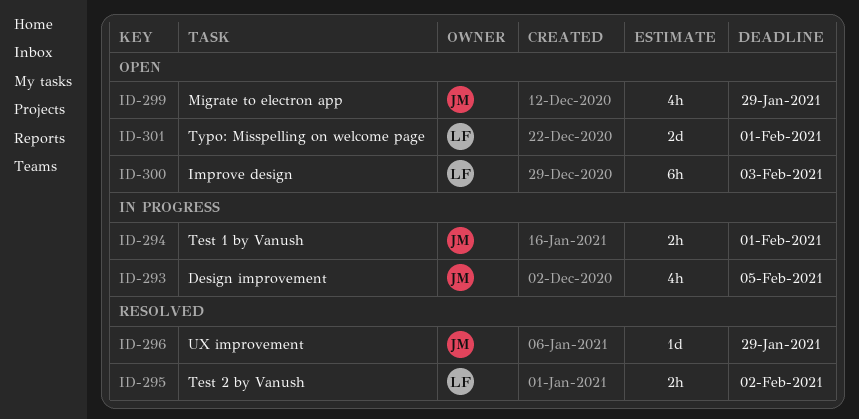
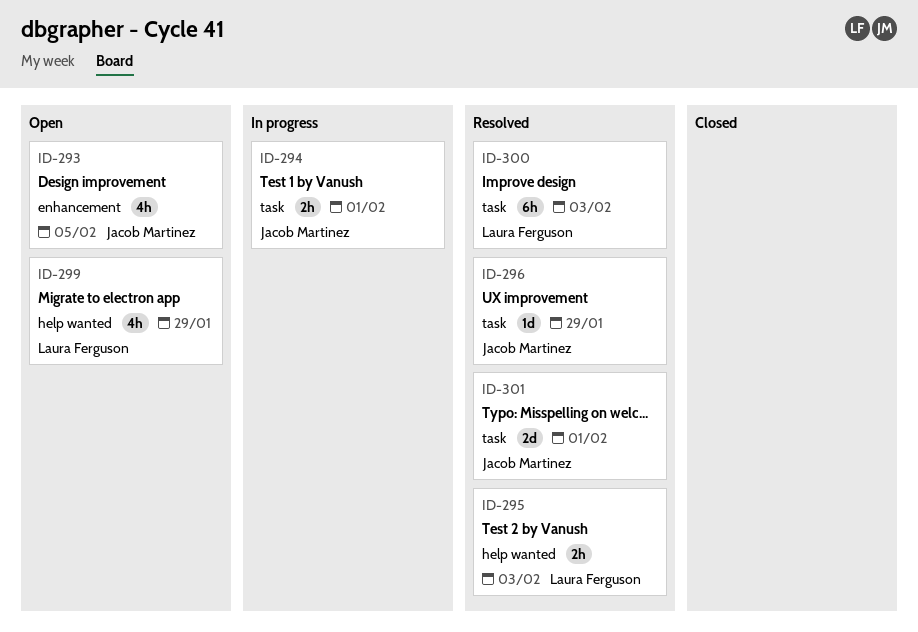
ID-293, status: In progress -> Open
ID-295, due: Feb 2 -> Feb 3
ID-299, owner: Jacob Martinez -> Laura Ferguson
ID-300, status: Open -> Resolved
ID-301, status: Open -> Resolved
ID-301, owner: Laura Ferguson -> Jacob Martinez

